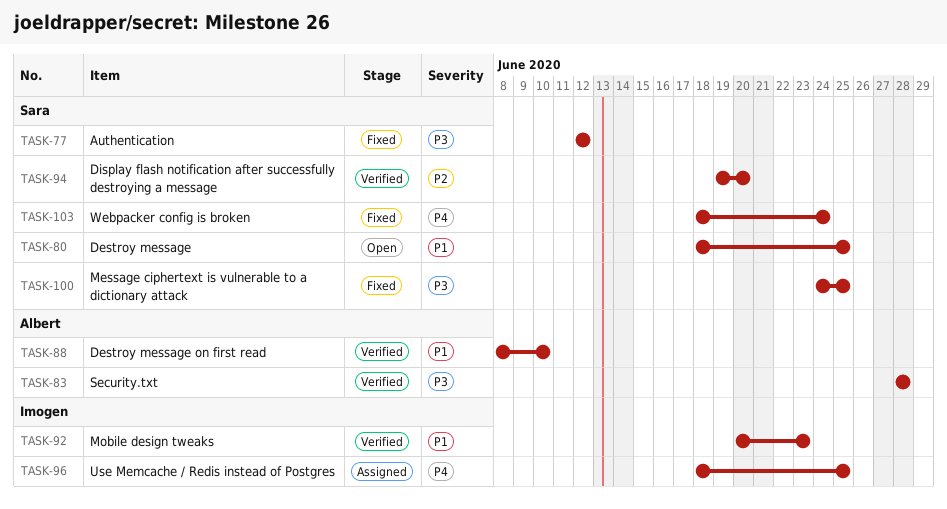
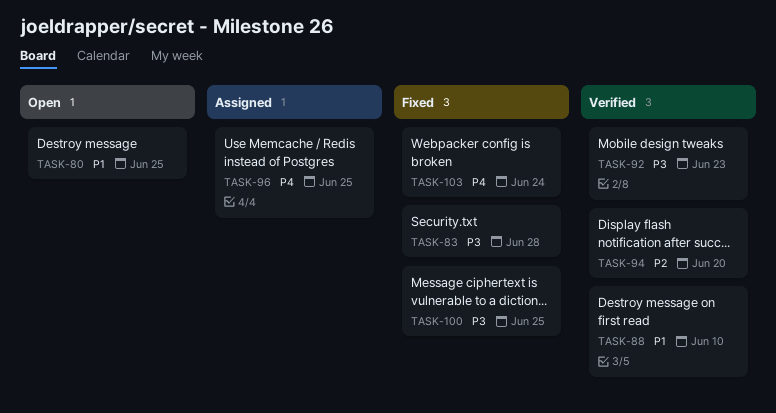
TASK-77: present -> none
TASK-83, status: Verified -> Fixed
TASK-92, priority: P1 -> P3

